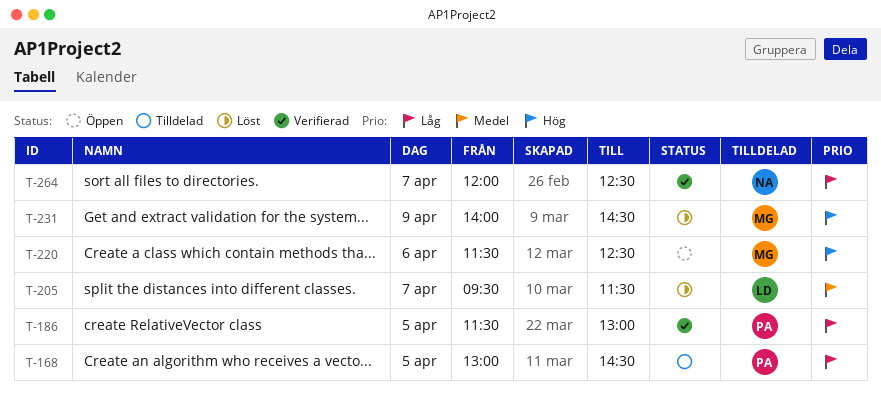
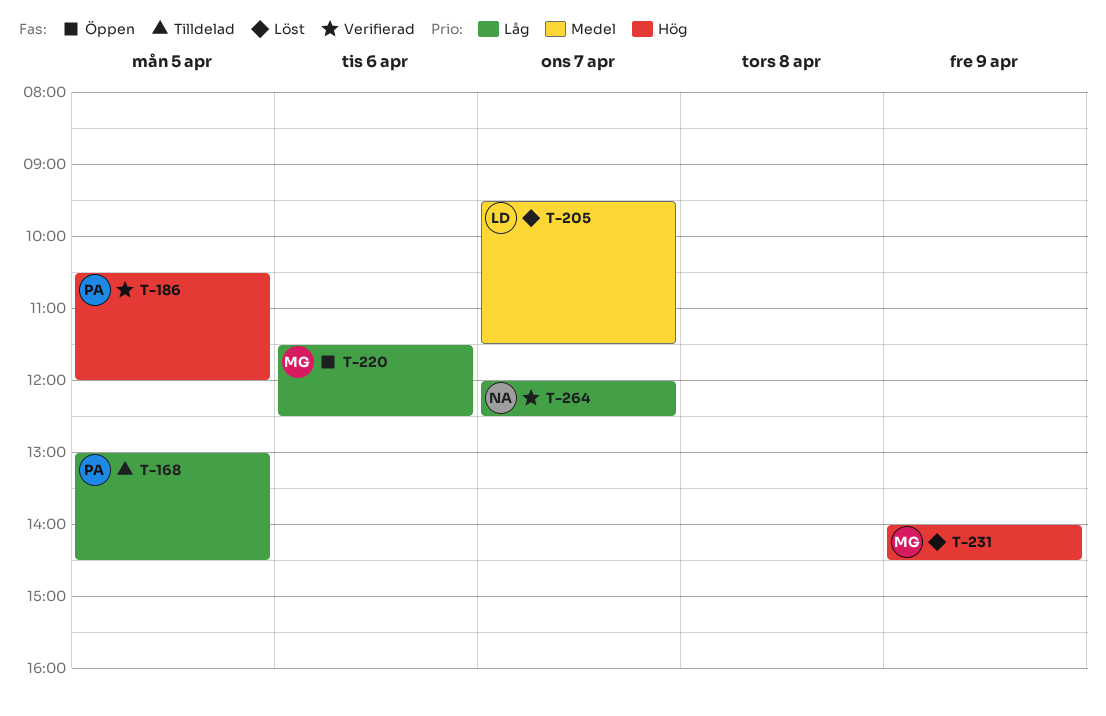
T-186, priority: Låg -> Hög
T-186, begins: 11:30 -> 10:30
T-186, ends: 13:00 -> 12:00
T-220, priority: Hög -> Låg

